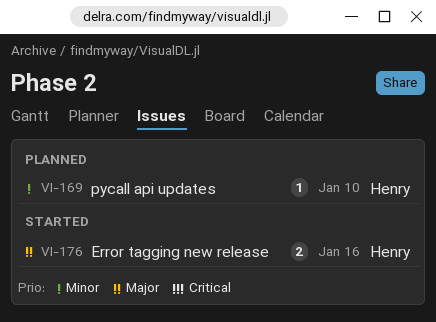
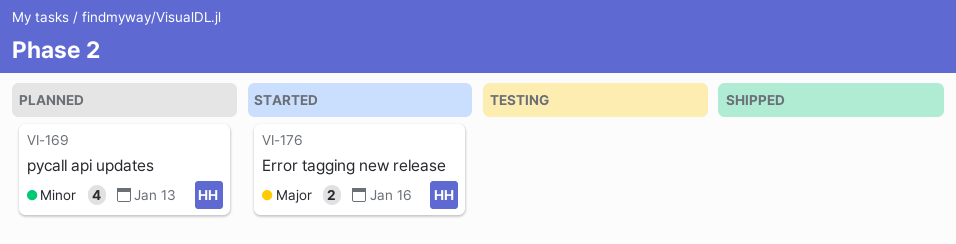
VI-169, estimate: 1 -> 4
VI-169, due: Jan 10 -> Jan 13

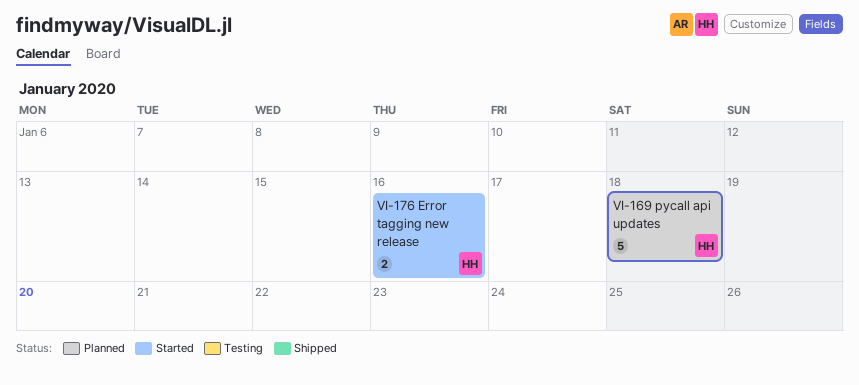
VI-169, estimate: 4 -> 5
VI-169, due: Jan 13 -> Jan 18

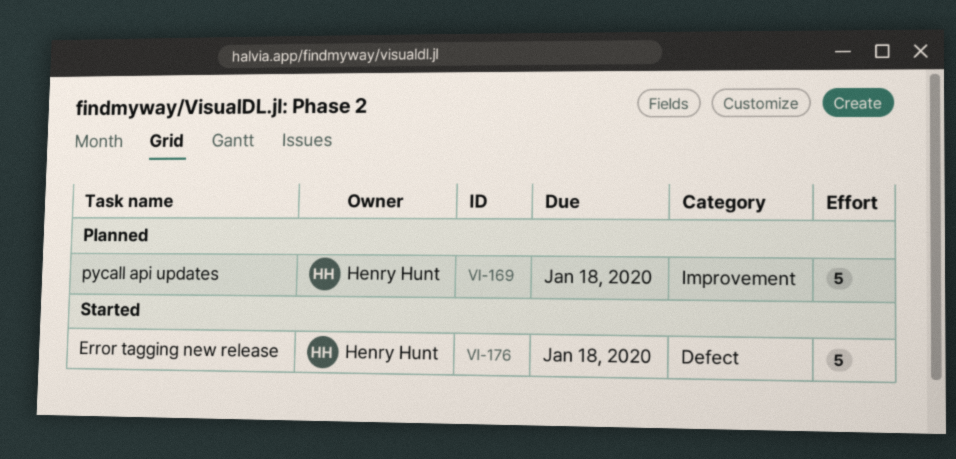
VI-176, estimate: 2 -> 5
VI-176, due: Jan 16 -> Jan 18

